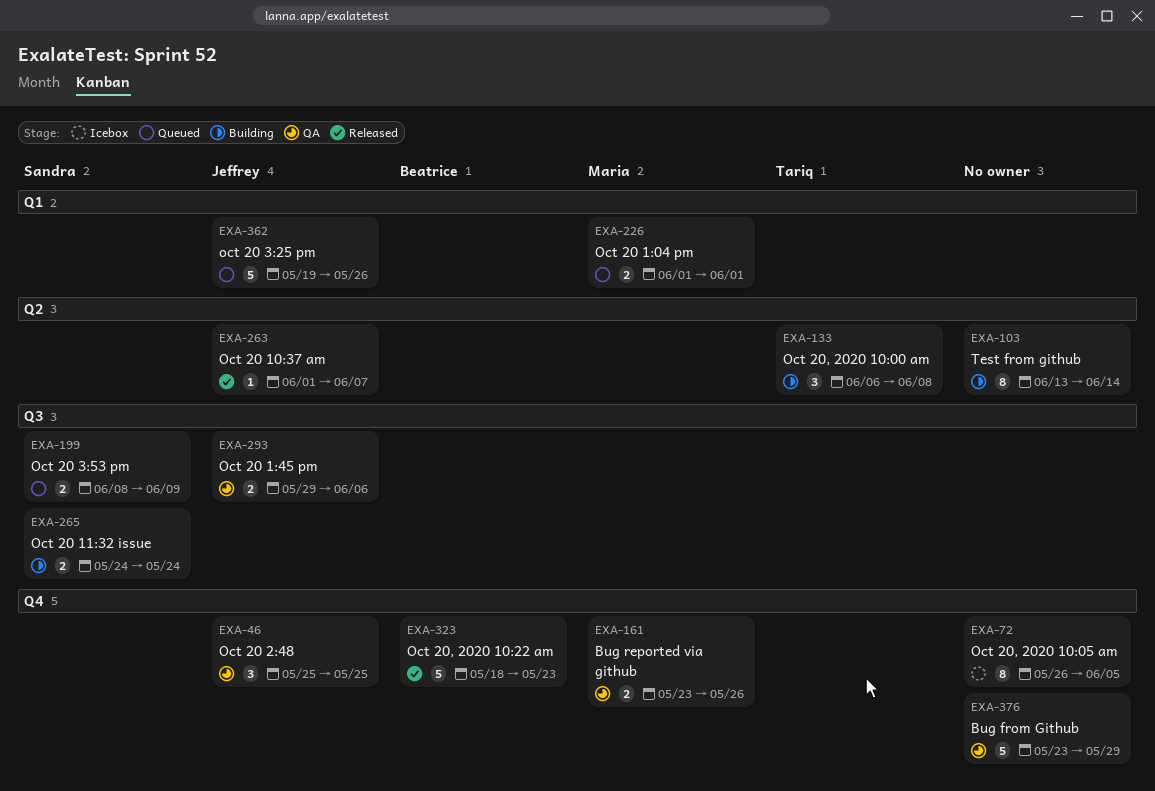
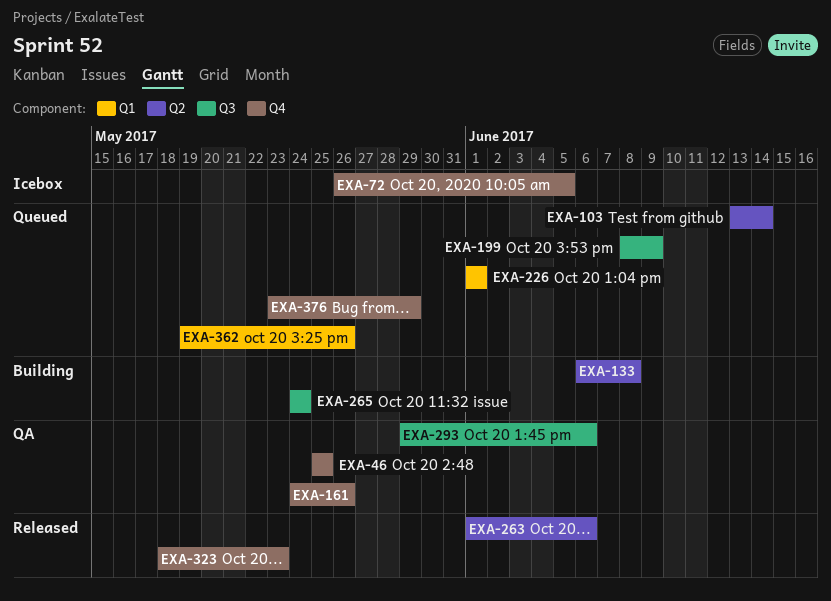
EXA-103, status: Building -> Queued
EXA-161, start: May 23 -> May 24
EXA-263, due: Jun 7 -> Jun 6
EXA-376, status: QA -> Queued

